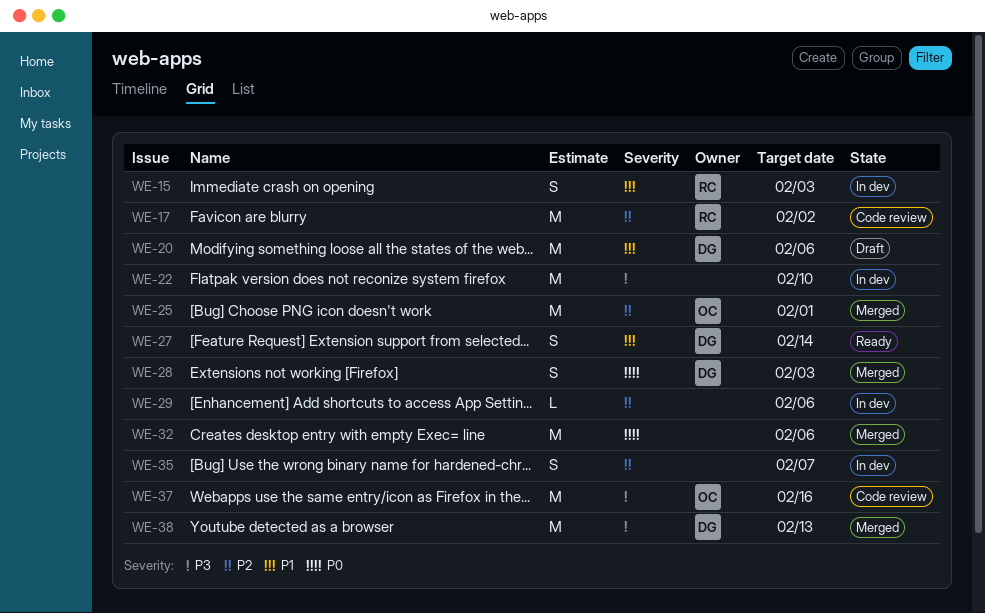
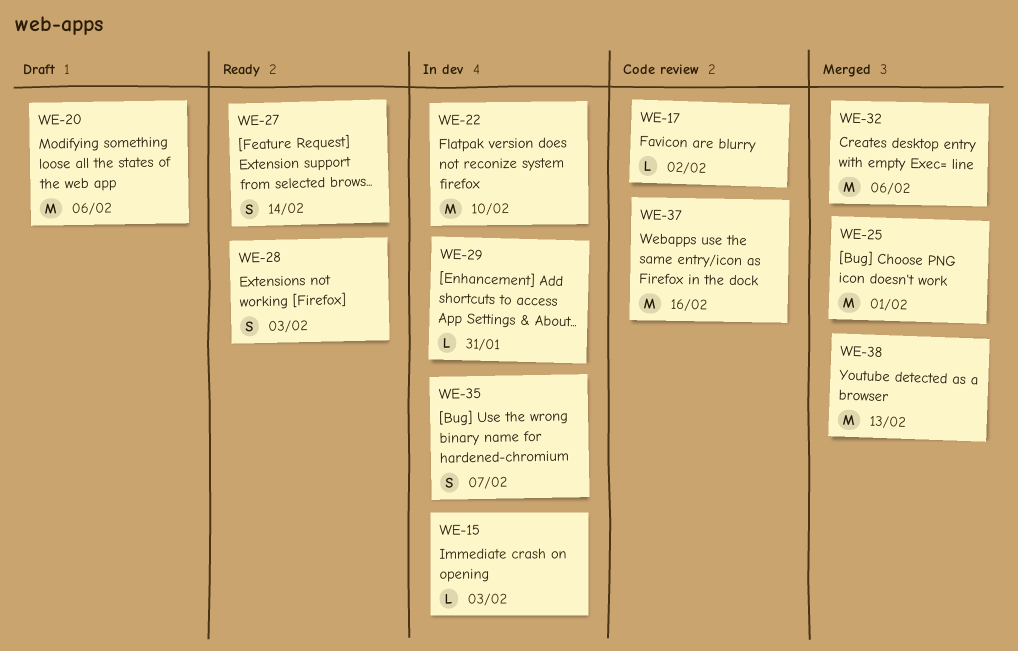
WE-15, estimate: S -> L
WE-17, estimate: M -> L
WE-28, status: Merged -> Ready
WE-29, due: Feb 6 -> Jan 31

